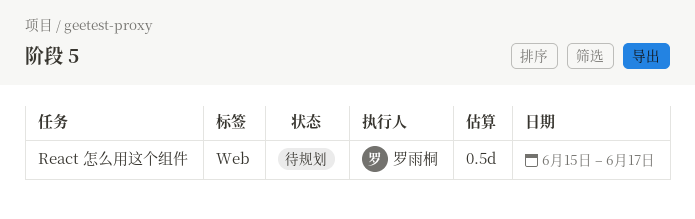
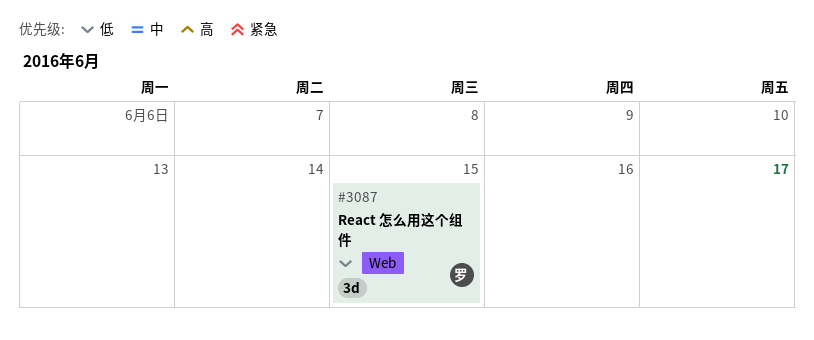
React 怎么用这个组件, estimate: 0.5d -> 3d
React 怎么用这个组件, due: Jun 17 -> Jun 15

